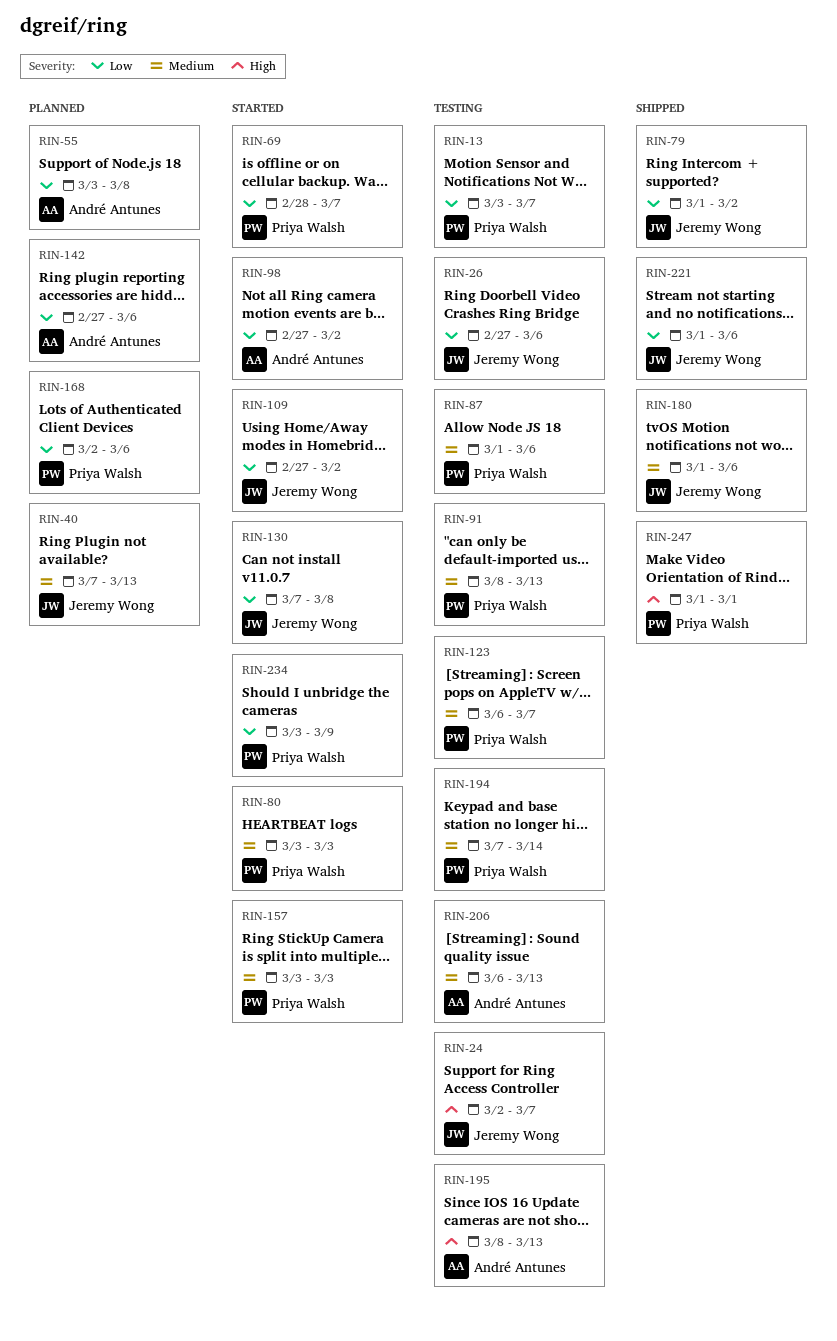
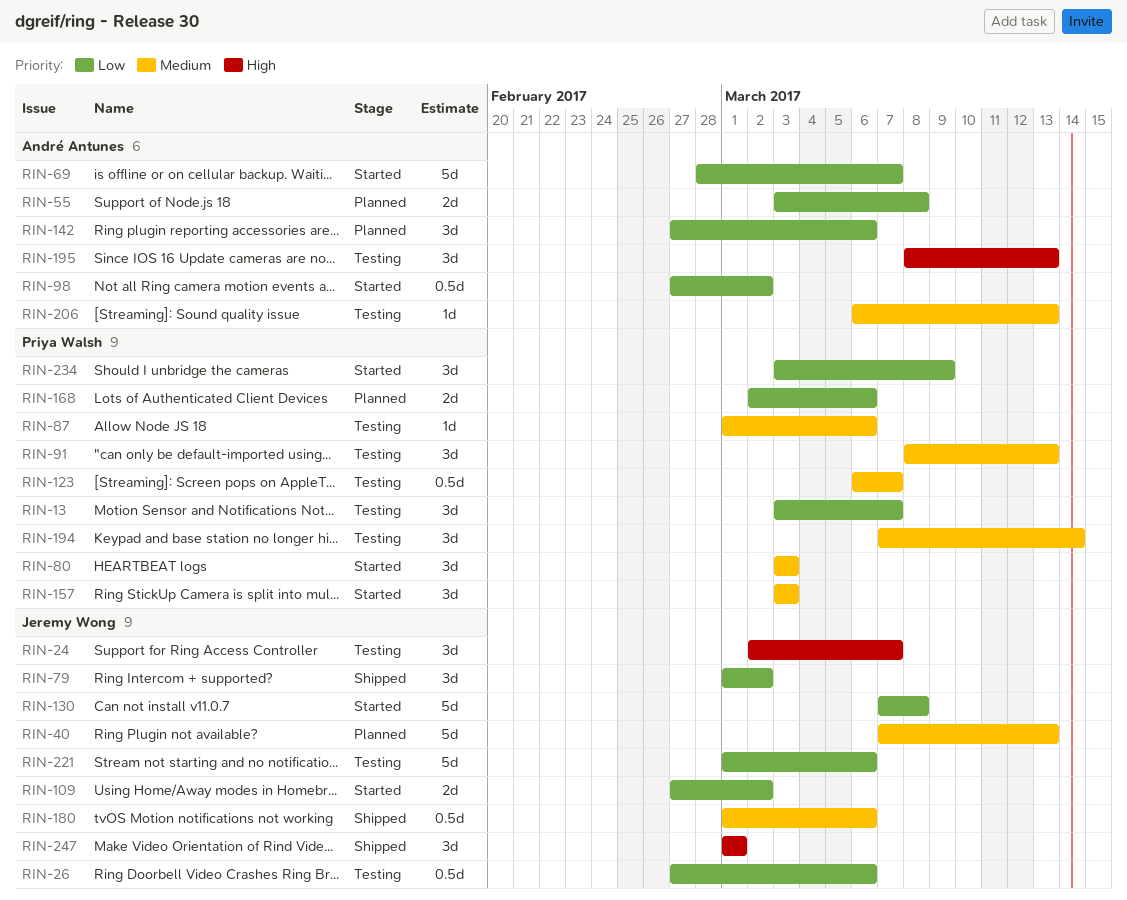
RIN-69, owner: Priya Walsh -> André Antunes
RIN-221, status: Shipped -> Testing
RIN-247, owner: Priya Walsh -> Jeremy Wong

